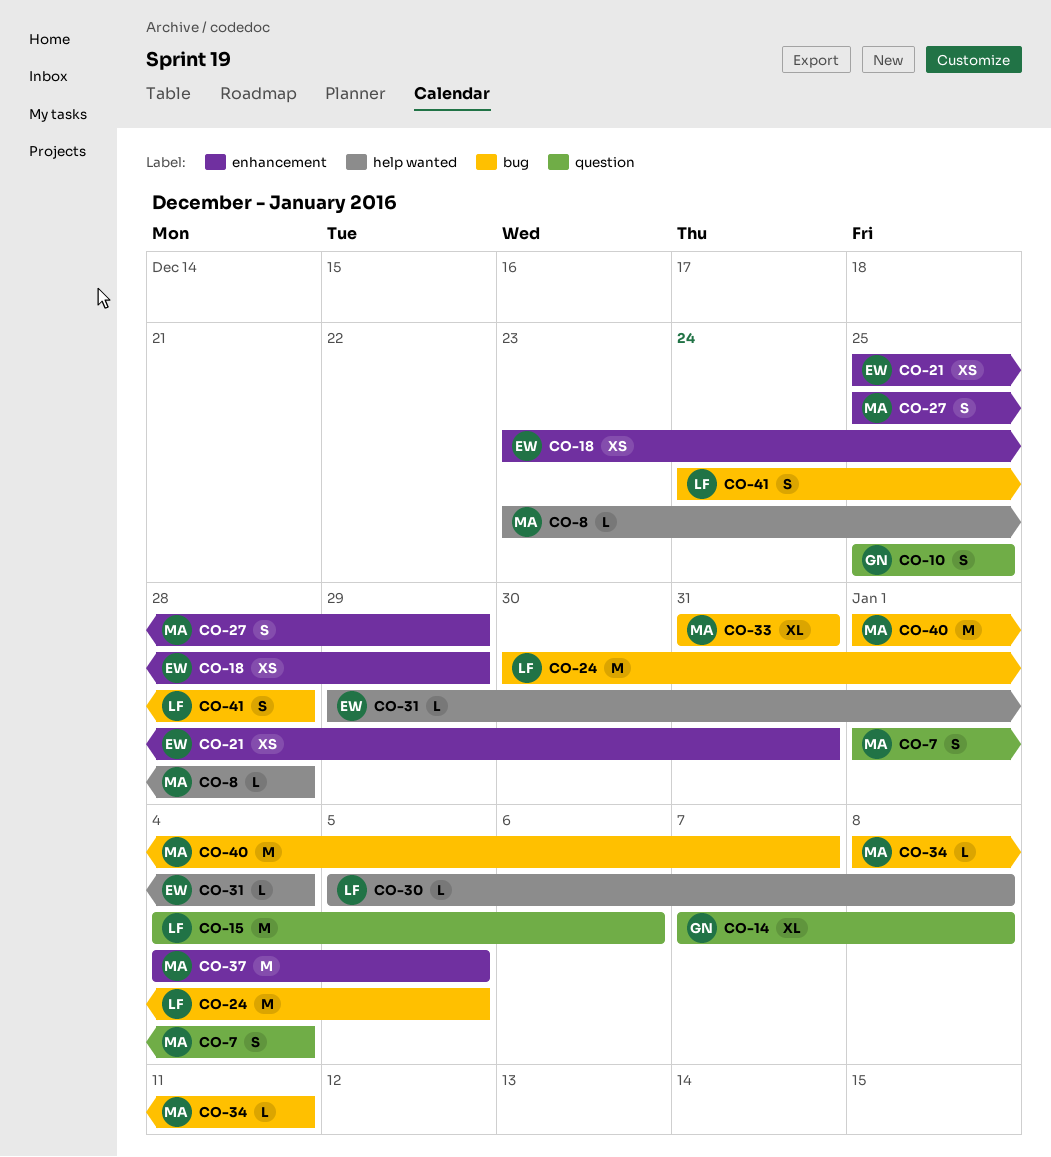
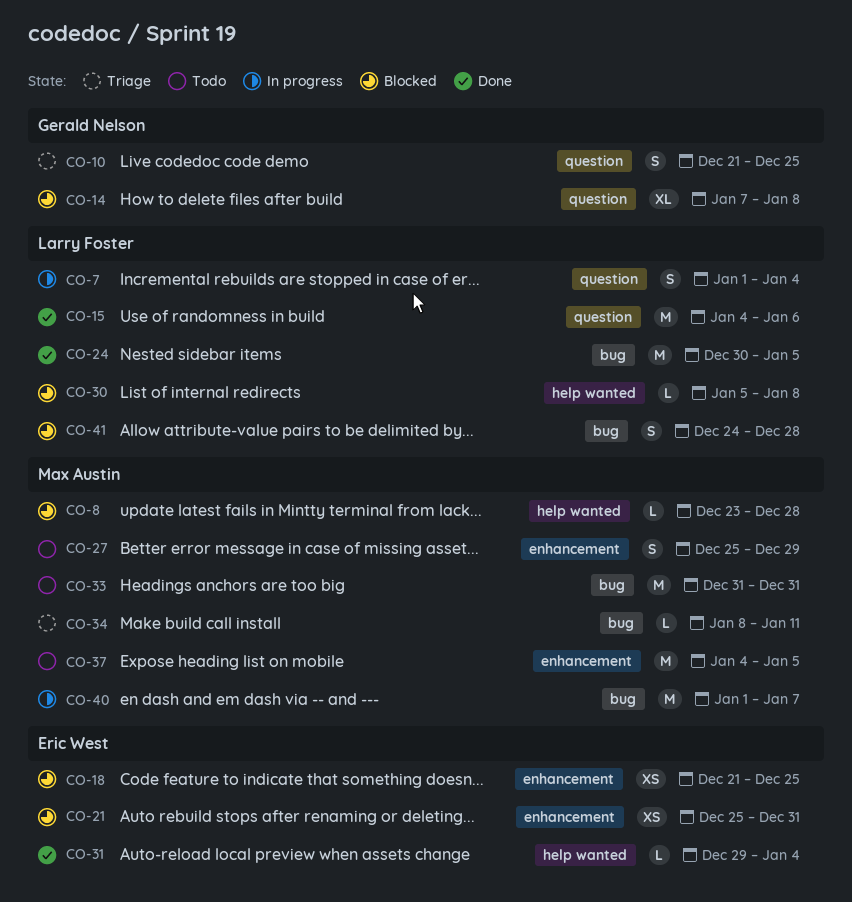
CO-7, owner: Max Austin -> Larry Foster
CO-10, start: Dec 25 -> Dec 21
CO-18, start: Dec 23 -> Dec 21
CO-18, due: Dec 29 -> Dec 25
CO-33, estimate: XL -> M

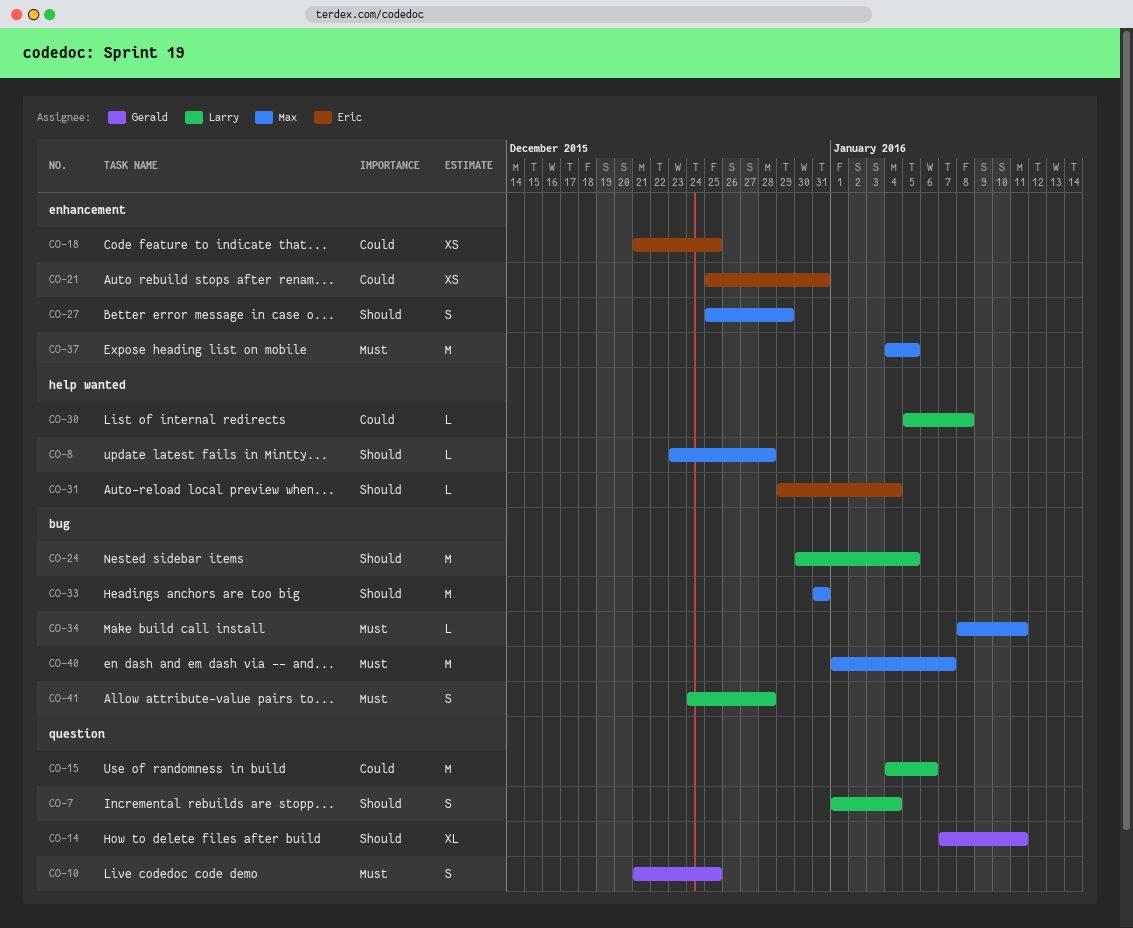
CO-14, due: Jan 8 -> Jan 11

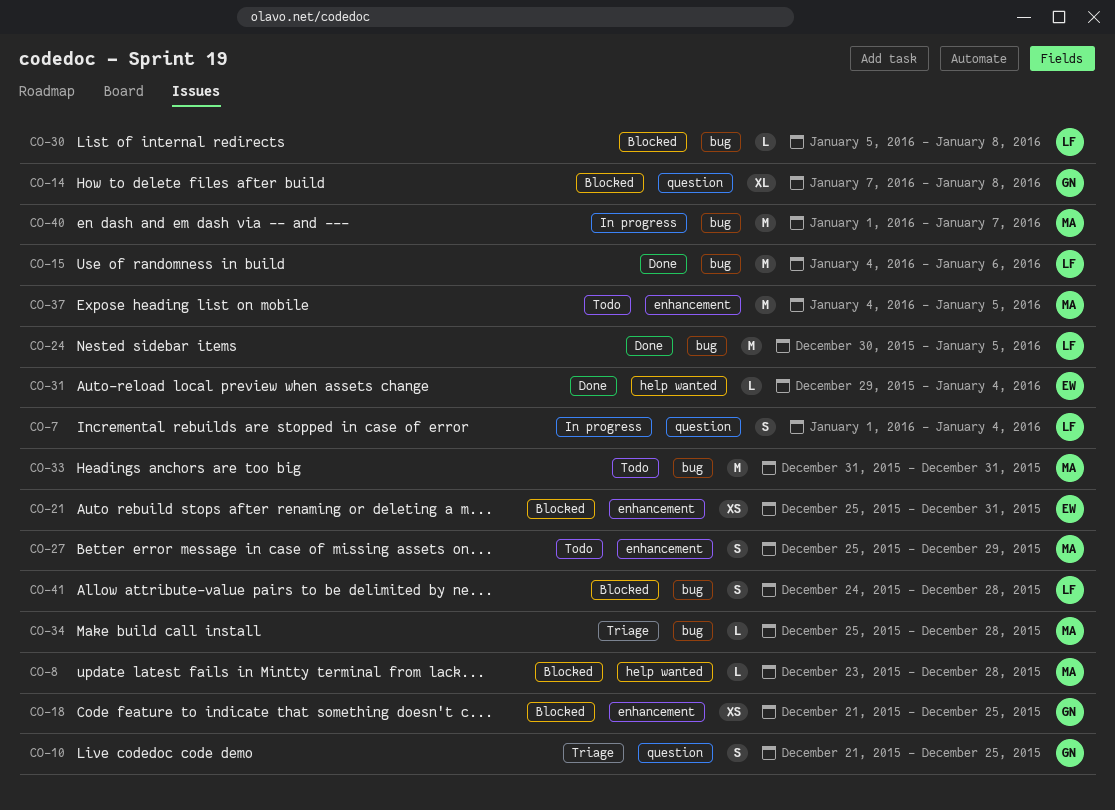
CO-14, due: Jan 11 -> Jan 8
CO-15, label: question -> bug
CO-18, owner: Eric -> Gerald
CO-30, label: help wanted -> bug
CO-34, start: Jan 8 -> Dec 25
CO-34, due: Jan 11 -> Dec 28

